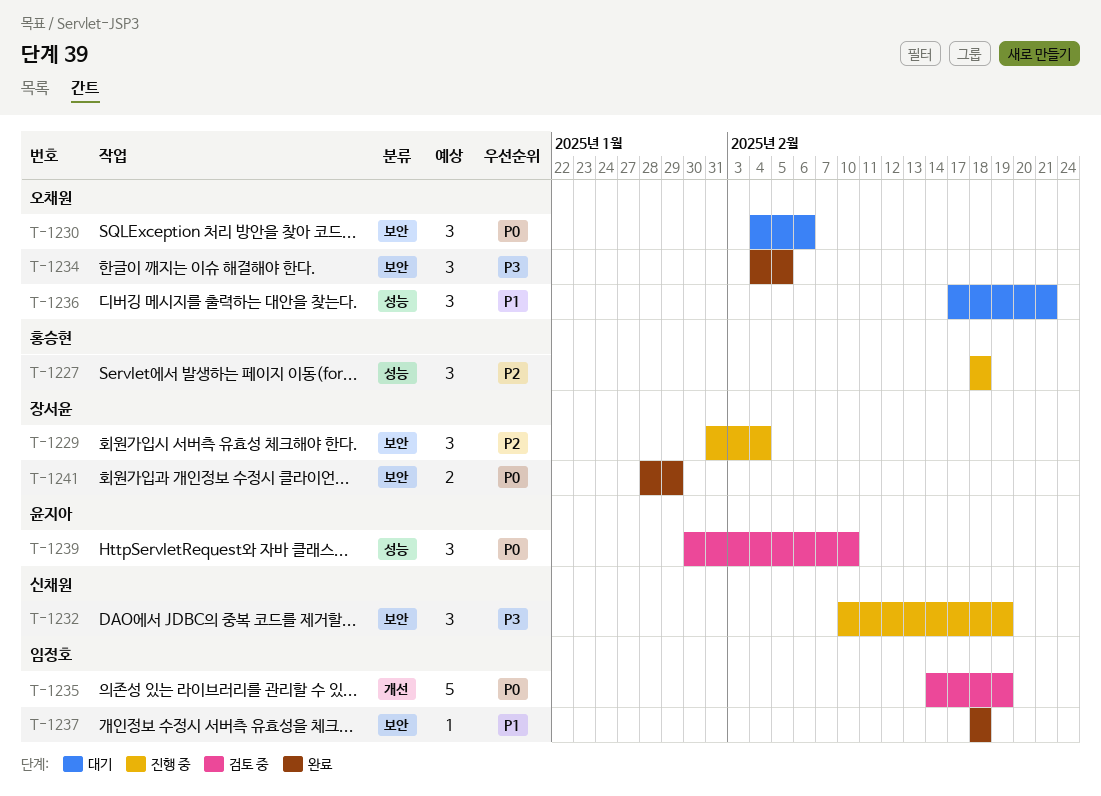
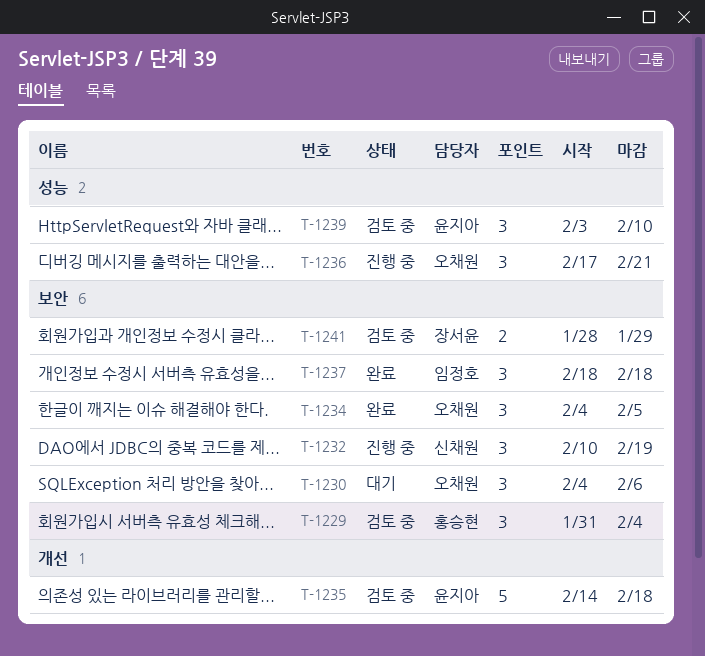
T-1227: present -> none
T-1229, status: 진행 중 -> 검토 중
T-1229, owner: 장서윤 -> 홍승현
T-1235, owner: 임정호 -> 윤지아
T-1235, due: Feb 19 -> Feb 18
T-1236, status: 대기 -> 진행 중
T-1237, estimate: 1 -> 3
T-1239, start: Jan 30 -> Feb 3
T-1241, status: 완료 -> 검토 중

